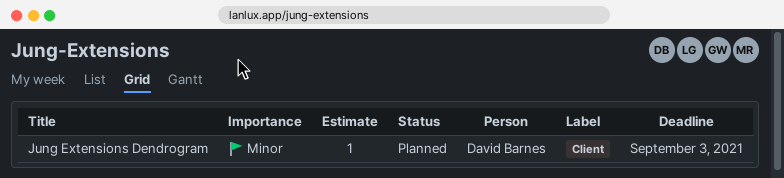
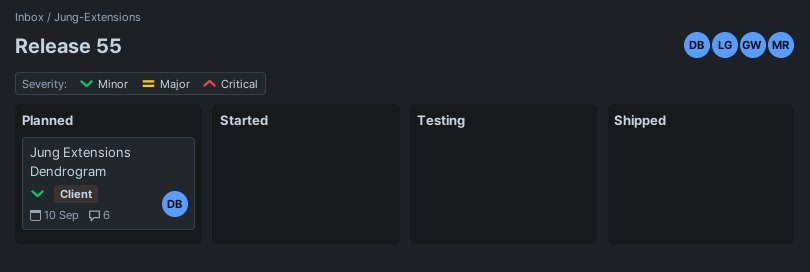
Jung Extensions Dendrogram, due: Sep 3 -> Sep 10

